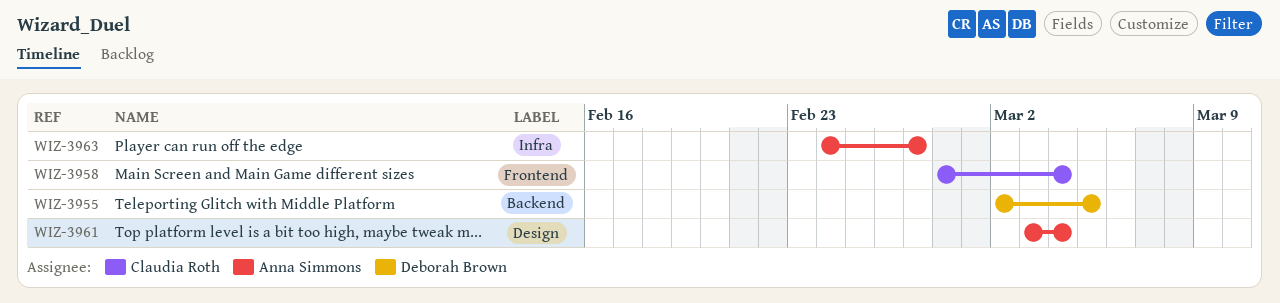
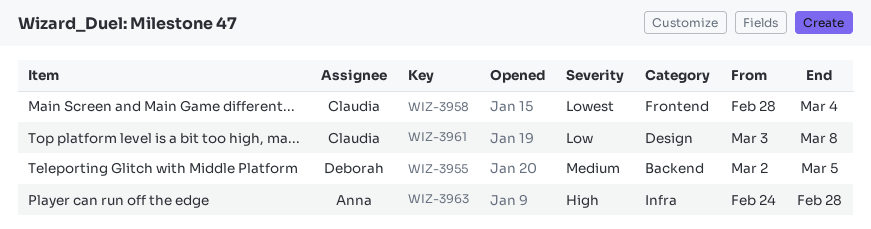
WIZ-3961, owner: Anna Simmons -> Claudia Roth
WIZ-3961, due: Mar 4 -> Mar 8
WIZ-3963, due: Feb 27 -> Feb 28

